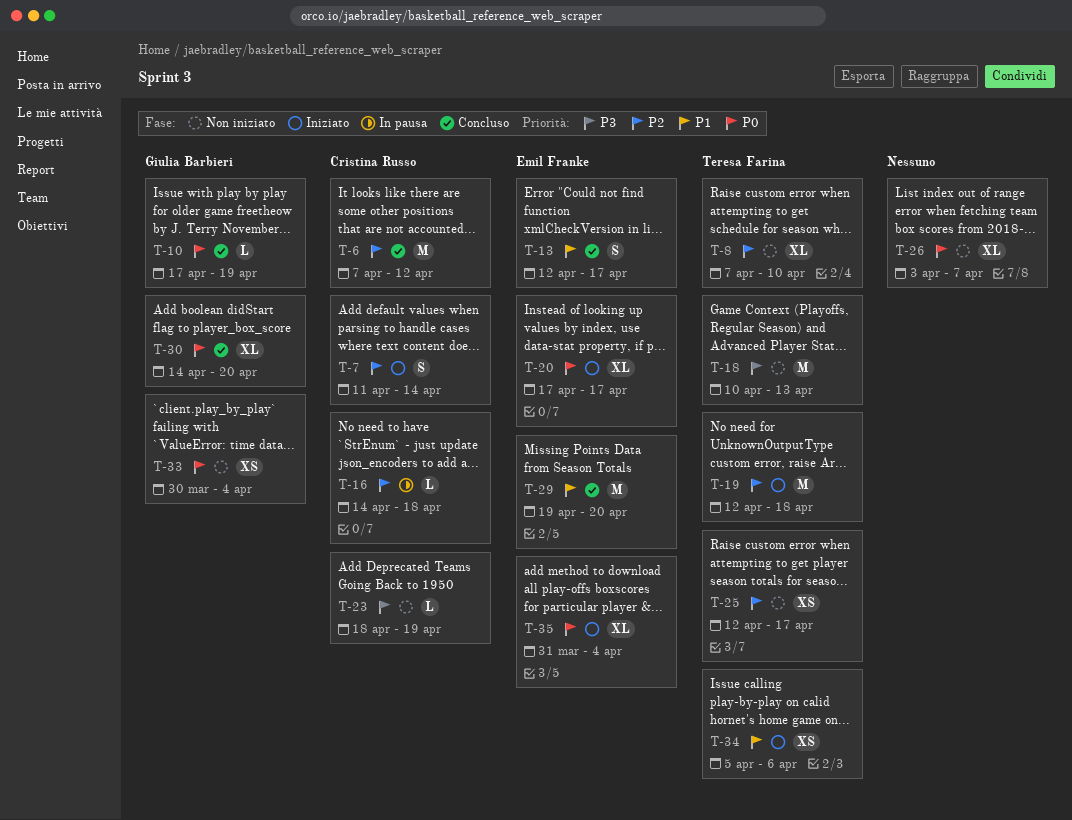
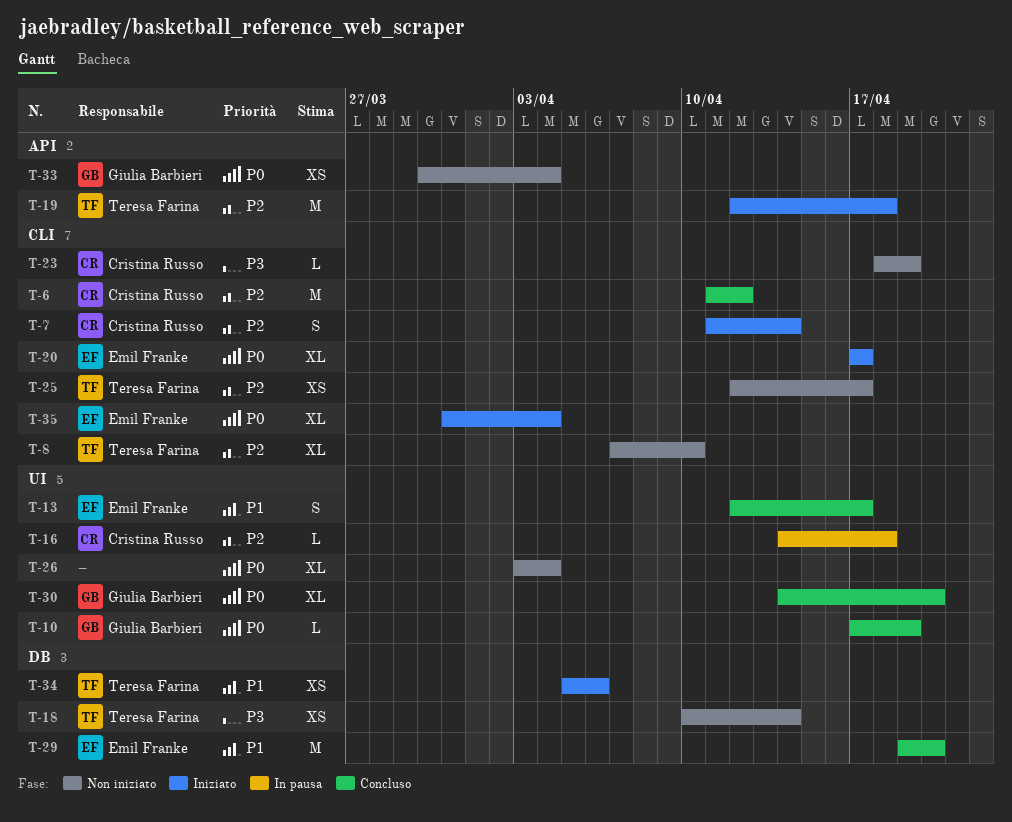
T-6, start: Apr 7 -> Apr 11
T-18, estimate: M -> XS
T-18, due: Apr 13 -> Apr 14
T-26, due: Apr 7 -> Apr 4

